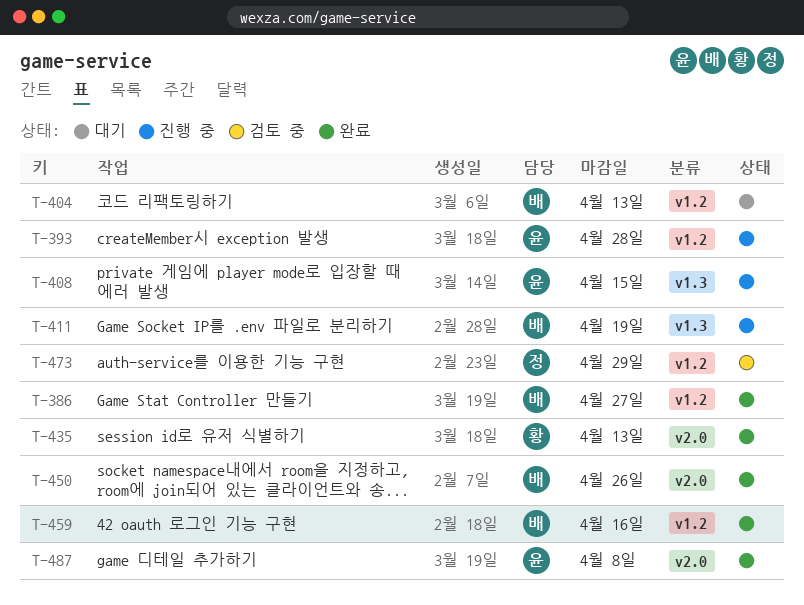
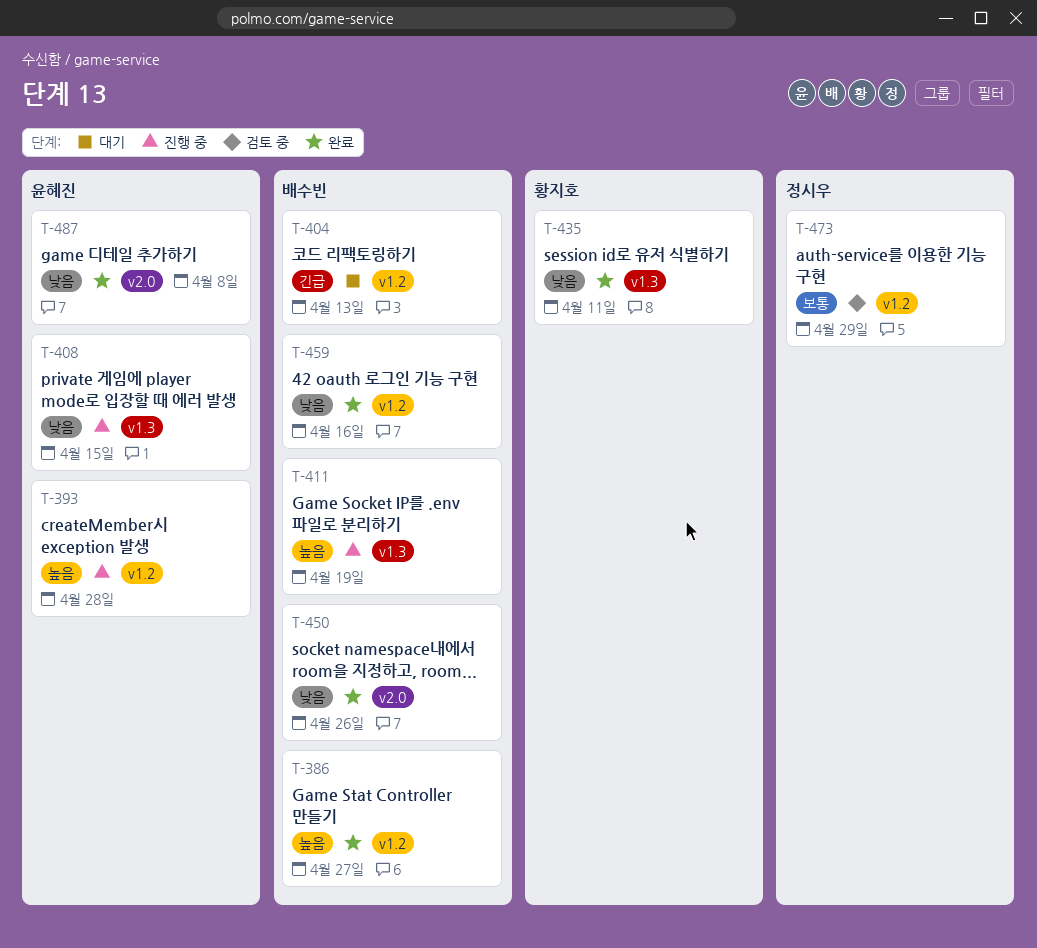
T-435, label: v2.0 -> v1.3
T-435, due: Apr 13 -> Apr 11

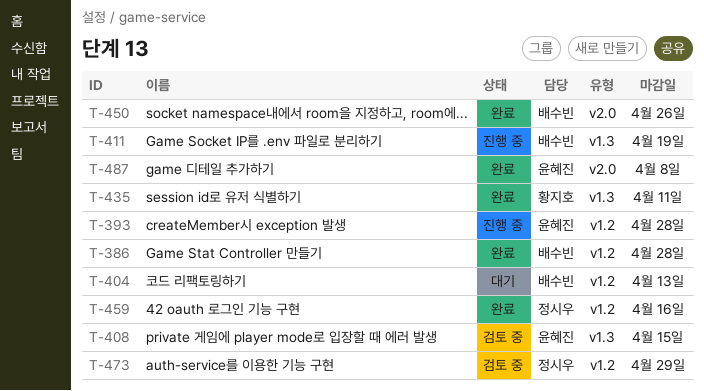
T-386, due: Apr 27 -> Apr 28
T-408, status: 진행 중 -> 검토 중
T-459, owner: 배수빈 -> 정시우

